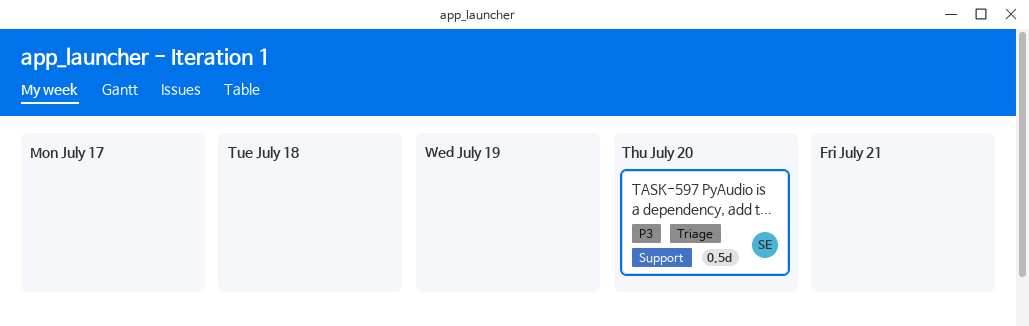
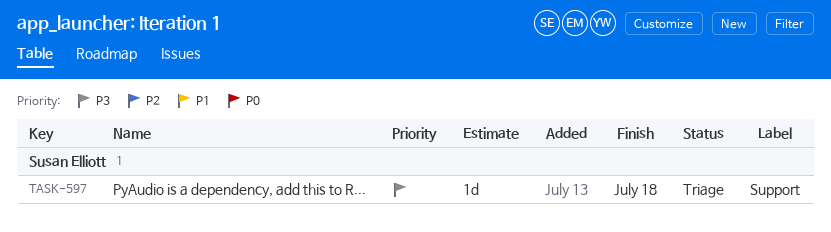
TASK-597, estimate: 0.5d -> 1d
TASK-597, due: Jul 20 -> Jul 18

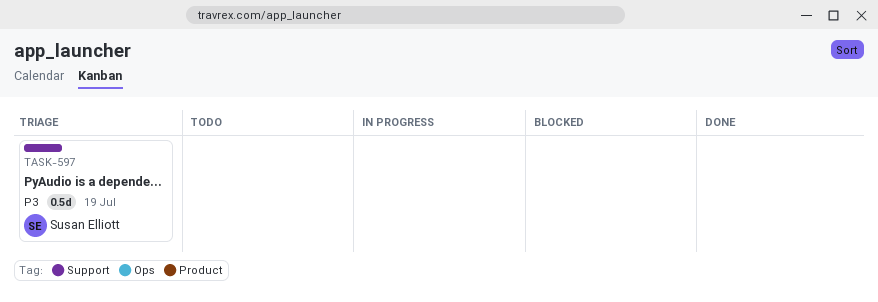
TASK-597, estimate: 1d -> 0.5d
TASK-597, due: Jul 18 -> Jul 19

